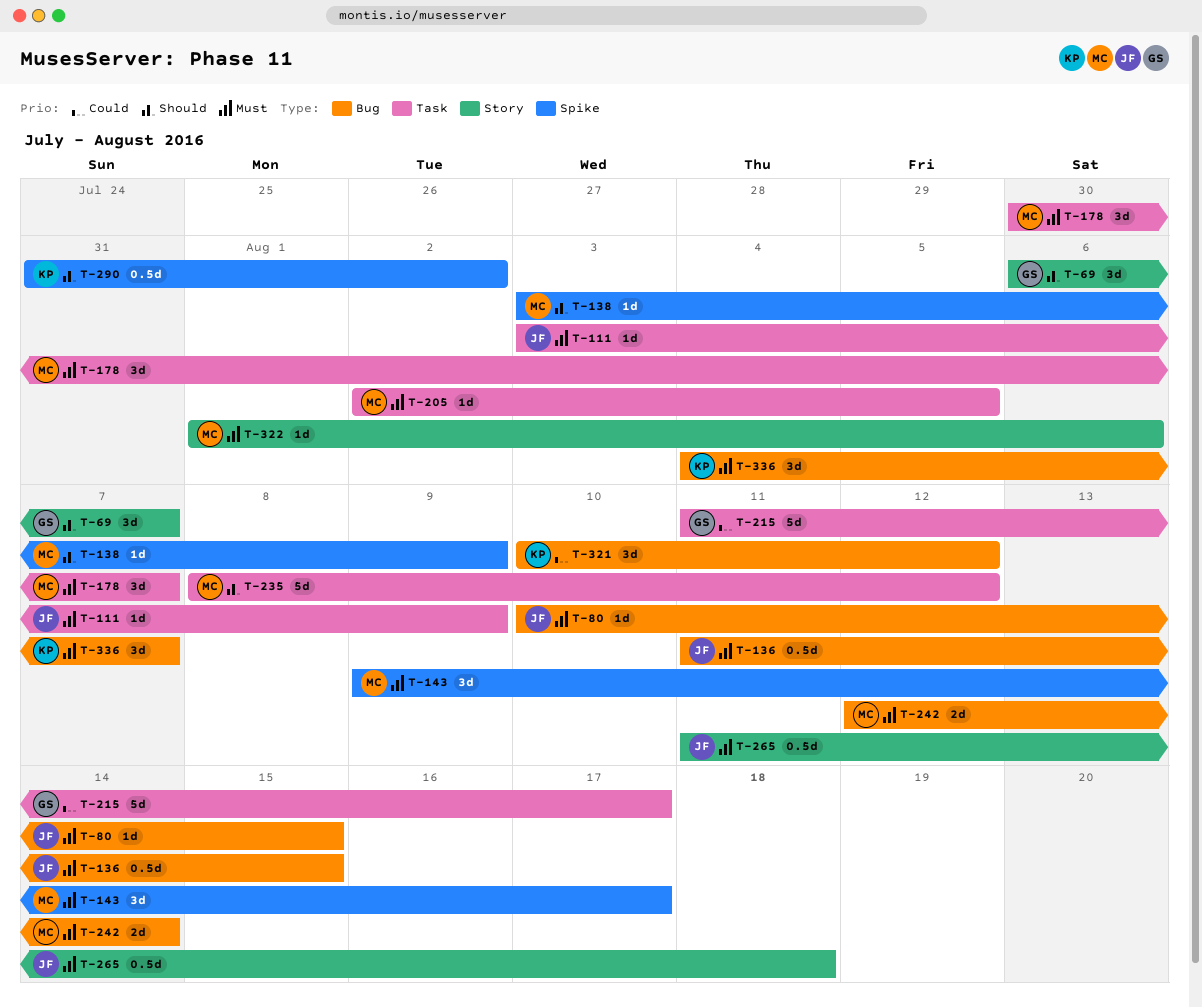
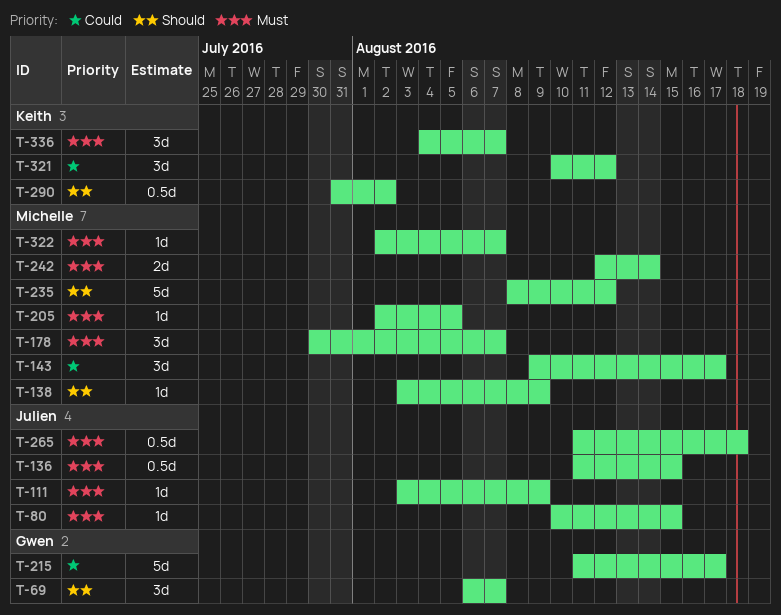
T-143, priority: Must -> Could
T-322, start: Aug 1 -> Aug 2
T-322, due: Aug 6 -> Aug 7

